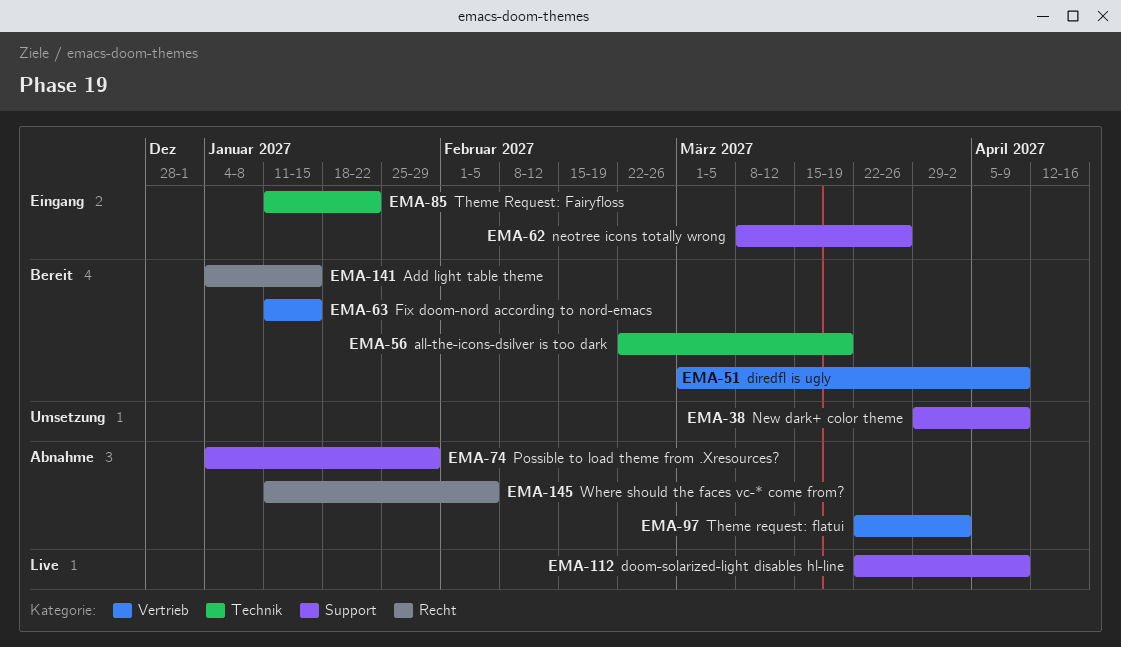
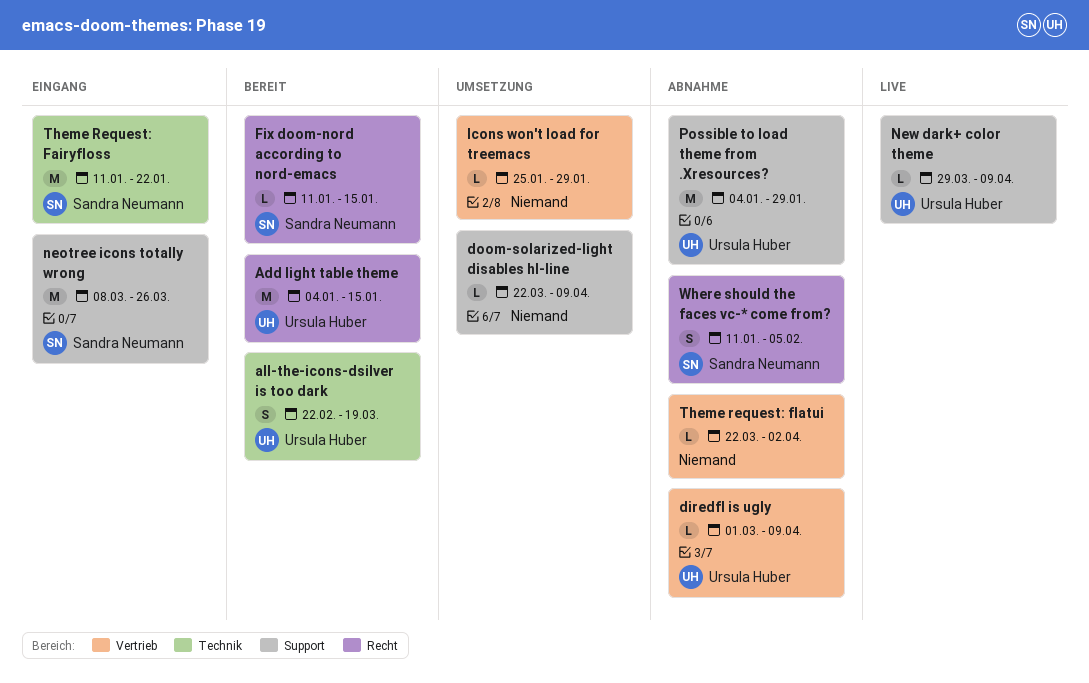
diredfl is ugly, status: Bereit -> Abnahme
doom-solarized-light disables hl-line, status: Live -> Umsetzung
Fix doom-nord according to nord-emacs, label: Vertrieb -> Recht
Icons won't load for treemacs: none -> present
New dark+ color theme, status: Umsetzung -> Live

